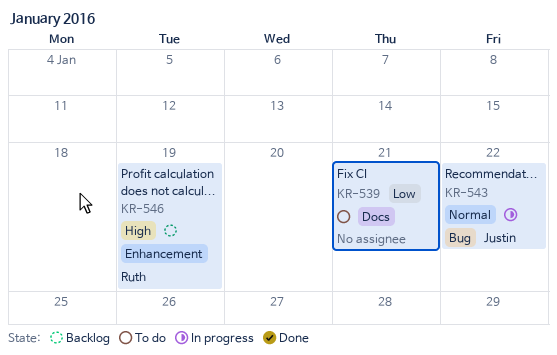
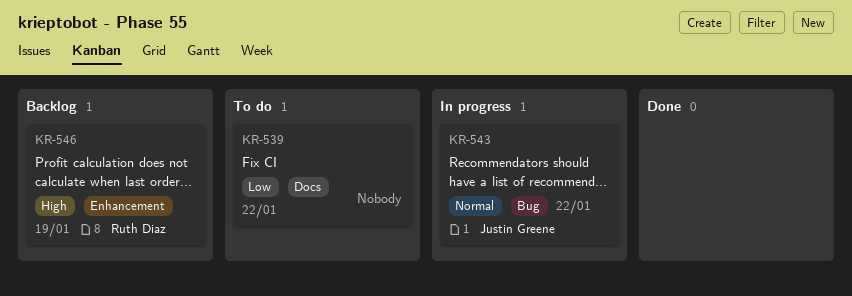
KR-539, due: Jan 21 -> Jan 22

